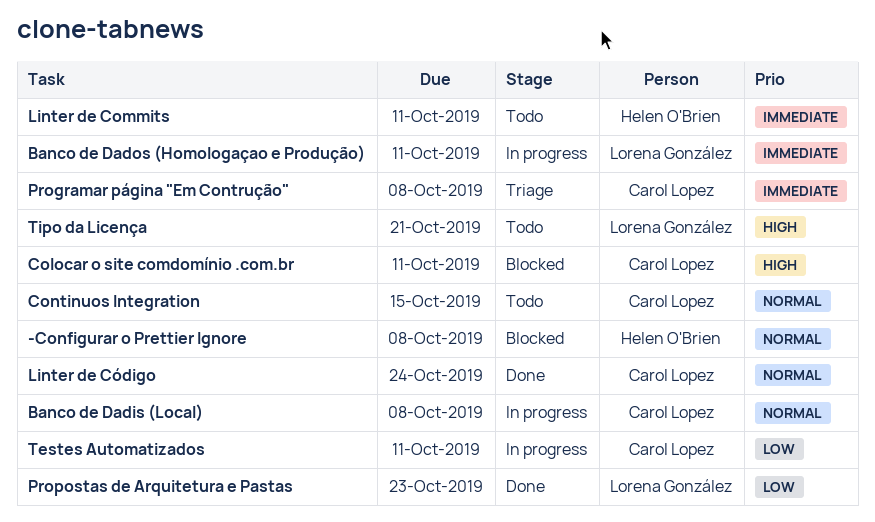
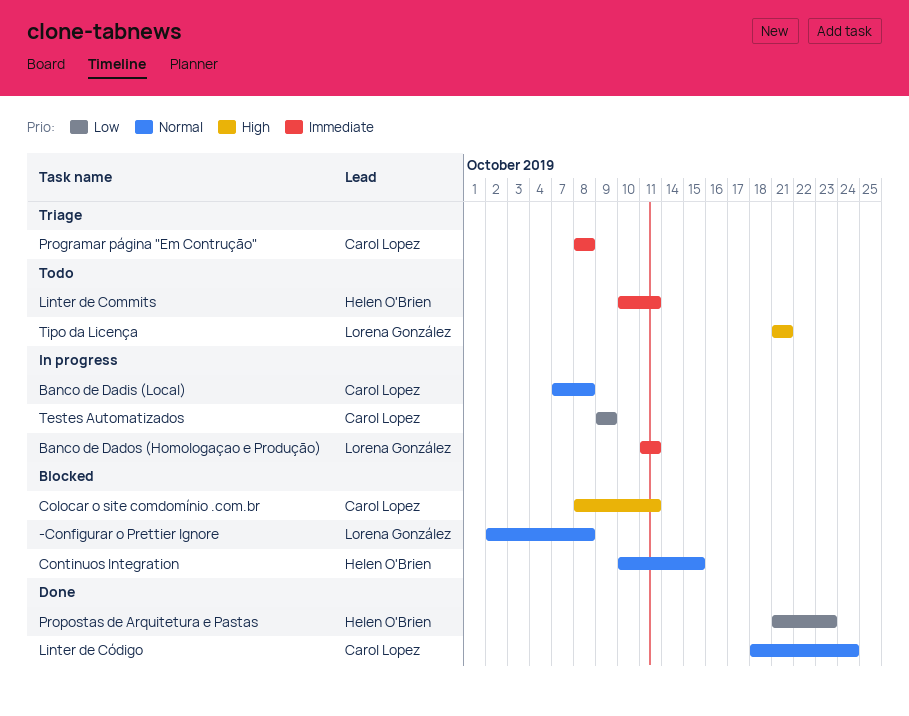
-Configurar o Prettier Ignore, owner: Helen O'Brien -> Lorena González
Continuos Integration, status: Todo -> Blocked
Continuos Integration, owner: Carol Lopez -> Helen O'Brien
Propostas de Arquitetura e Pastas, owner: Lorena González -> Helen O'Brien
Testes Automatizados, due: Oct 11 -> Oct 9

